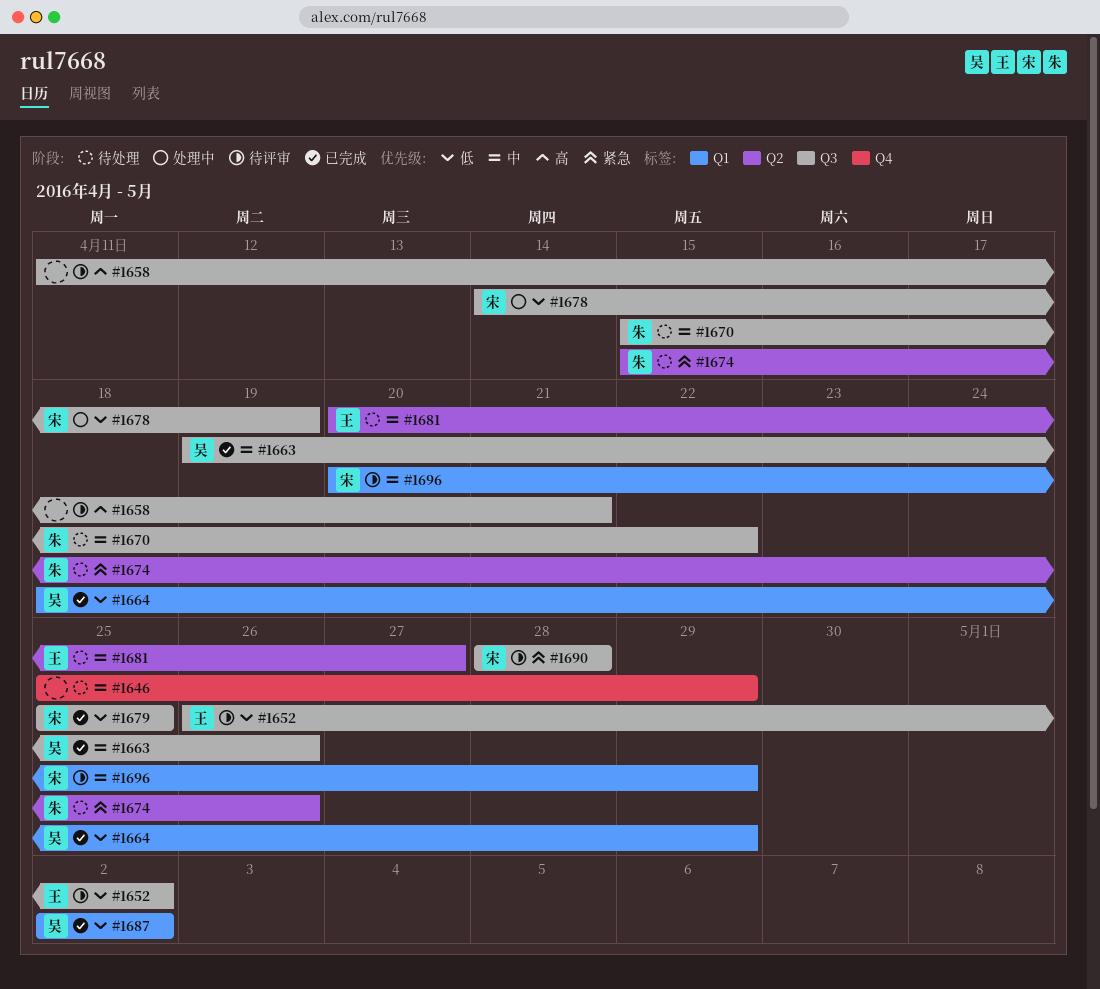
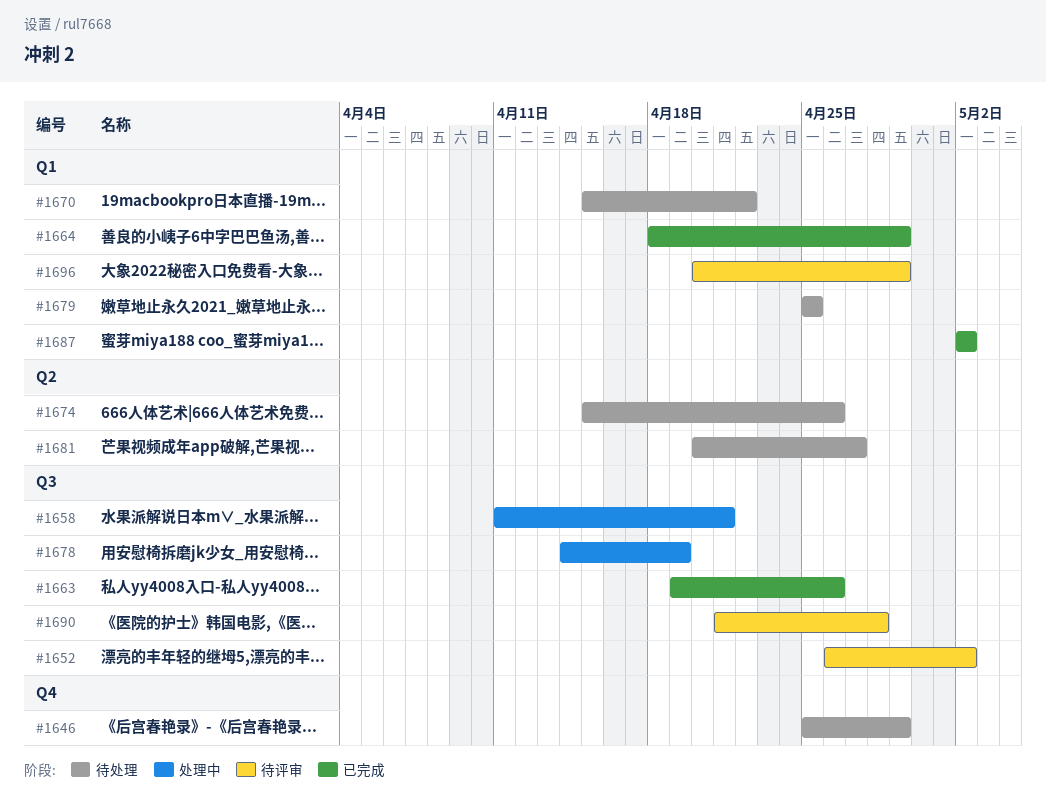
#1658, status: 待评审 -> 处理中
#1670, label: Q3 -> Q1
#1679, status: 已完成 -> 待处理
#1679, label: Q3 -> Q1
#1690, start: Apr 28 -> Apr 21

